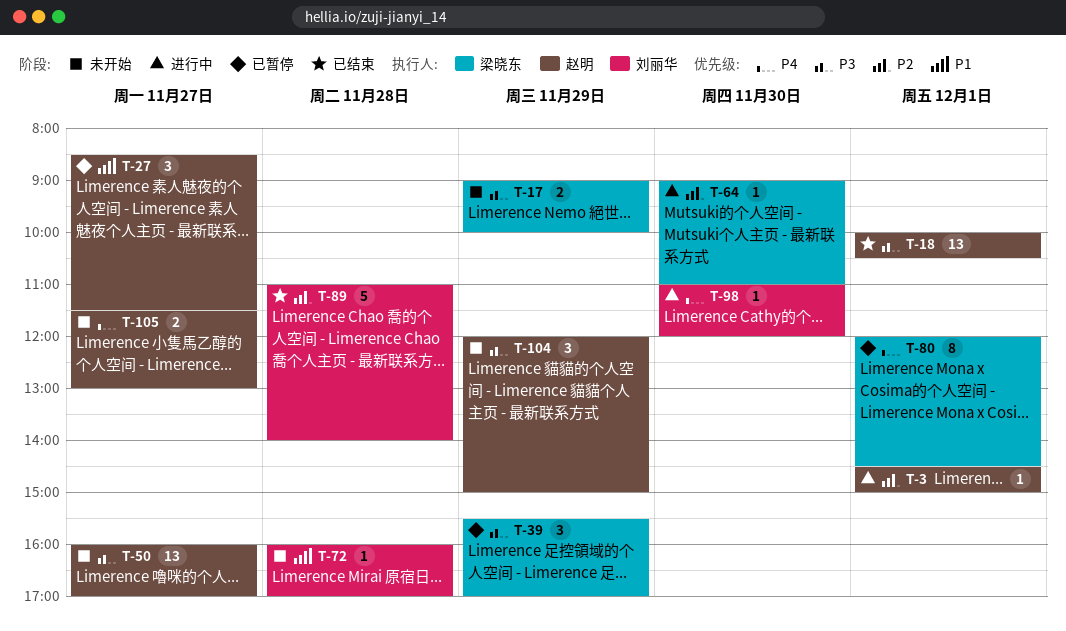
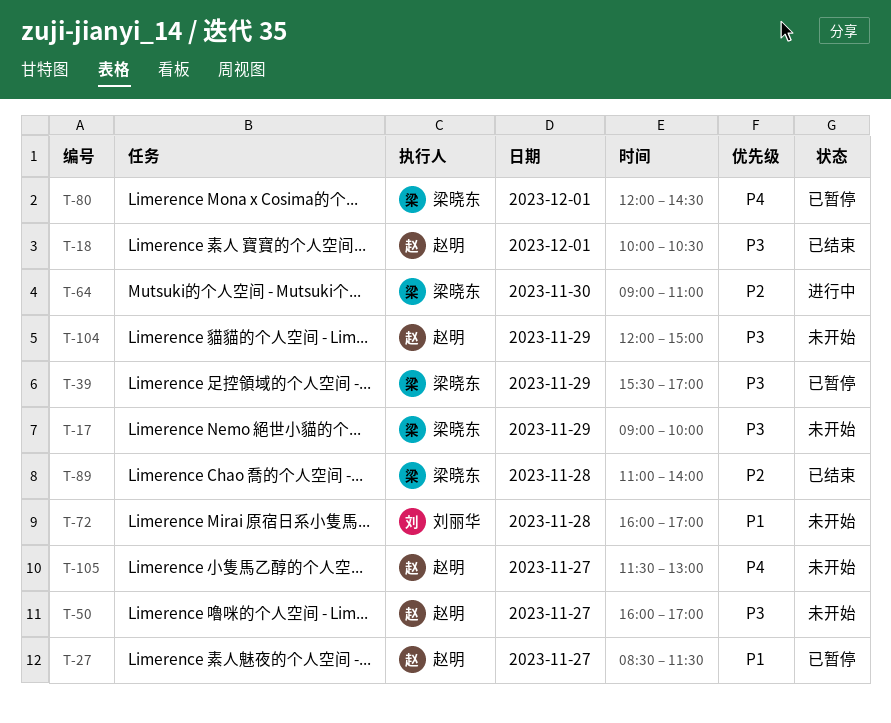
T-3: present -> none
T-89, owner: 刘丽华 -> 梁晓东
T-98: present -> none

